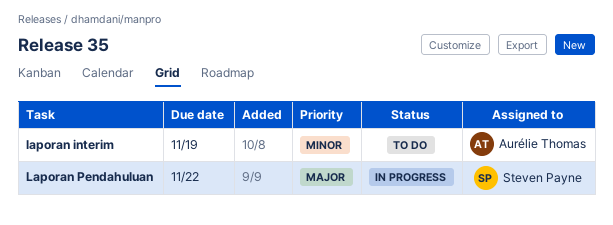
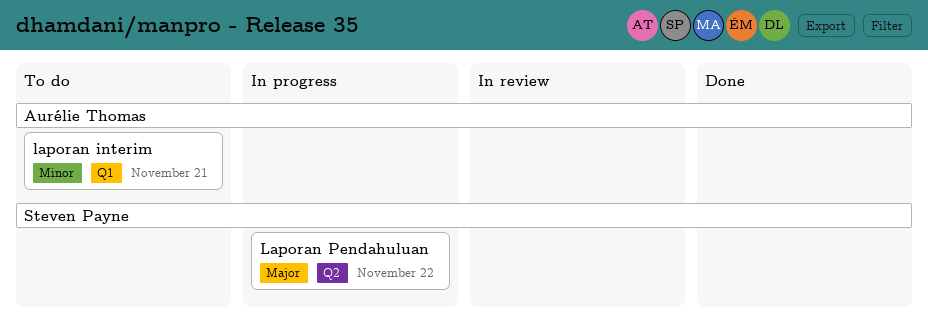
laporan interim, due: Nov 19 -> Nov 21

